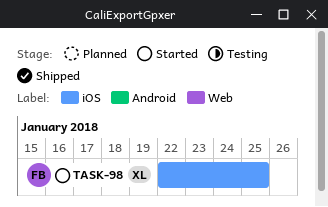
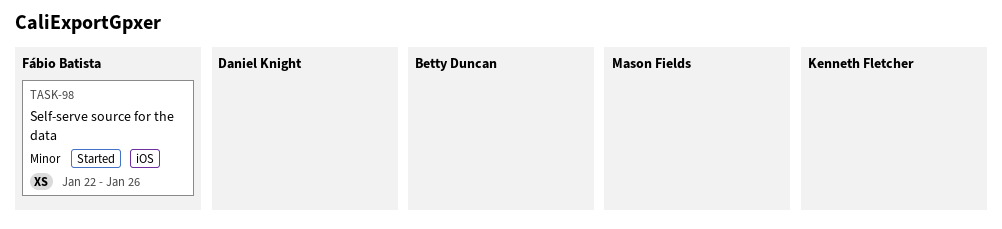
TASK-98, estimate: XL -> XS
TASK-98, due: Jan 25 -> Jan 26

